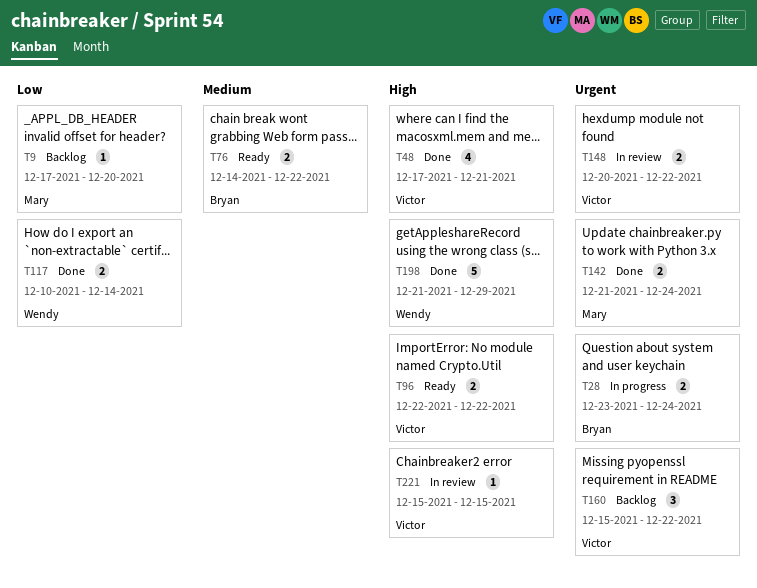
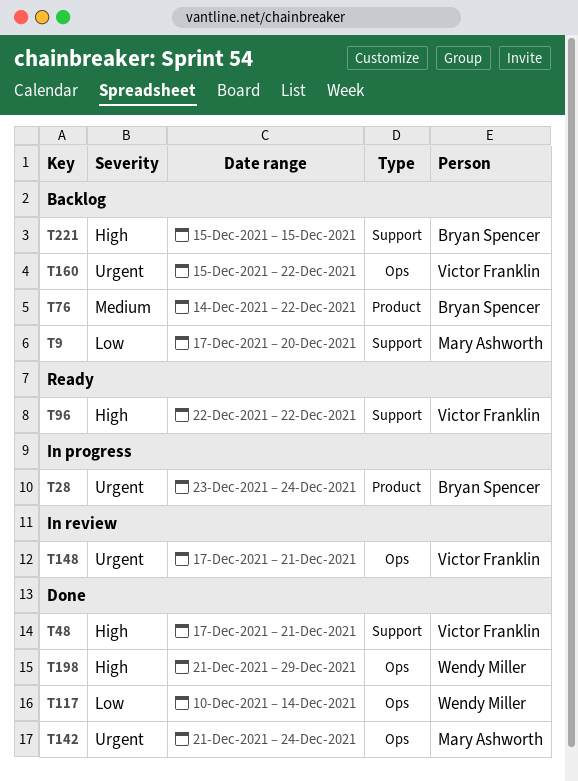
T76, status: Ready -> Backlog
T148, start: Dec 20 -> Dec 17
T148, due: Dec 22 -> Dec 21
T221, status: In review -> Backlog
T221, owner: Victor Franklin -> Bryan Spencer

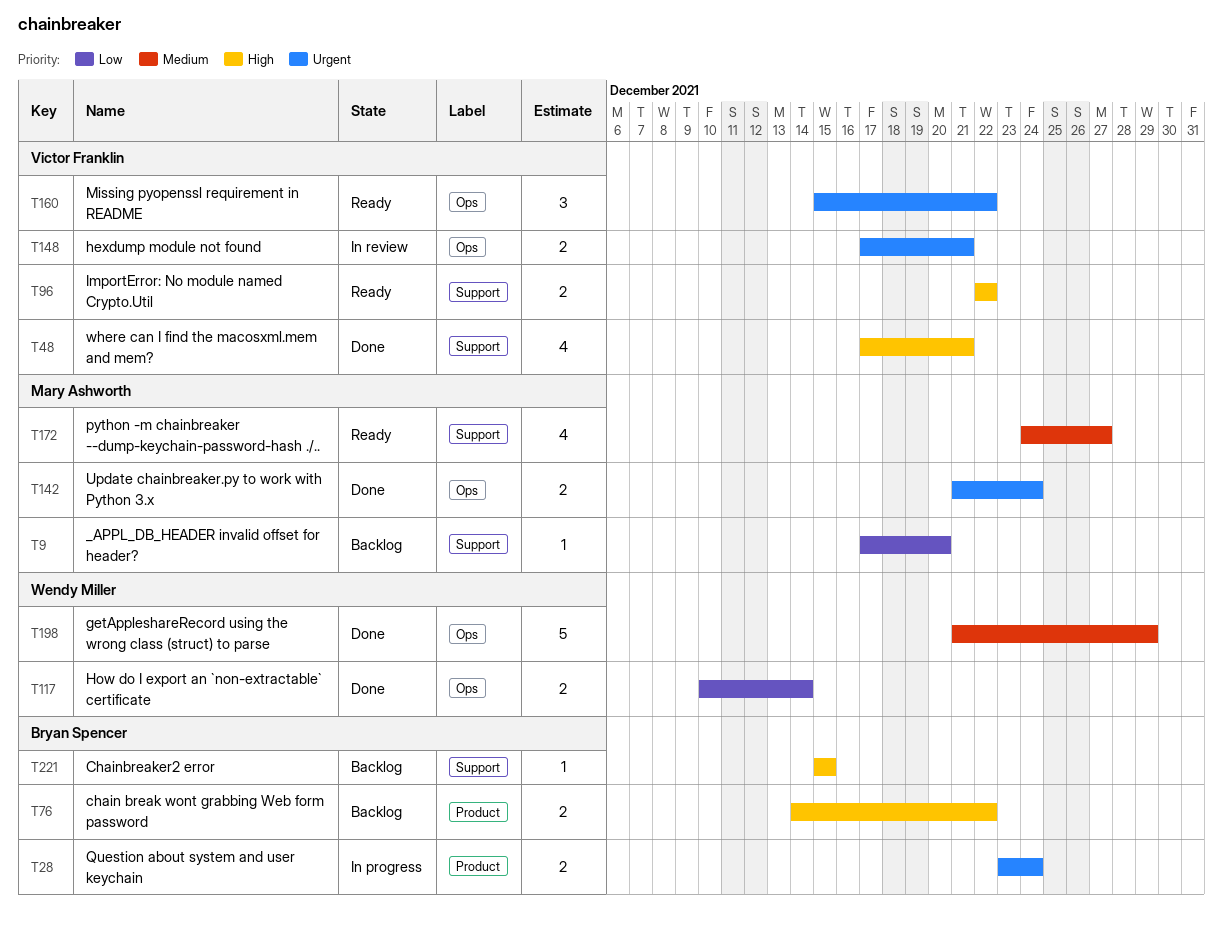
T76, priority: Medium -> High
T160, status: Backlog -> Ready
T172: none -> present
T198, priority: High -> Medium

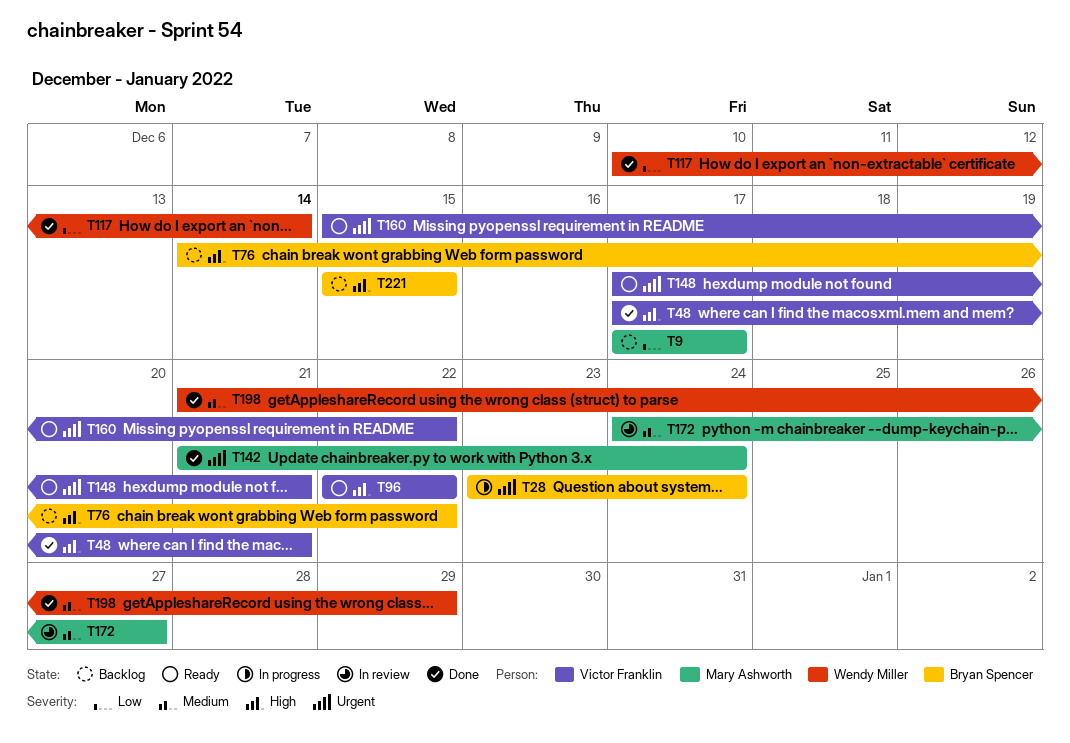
T9, due: Dec 20 -> Dec 17
T148, status: In review -> Ready
T172, status: Ready -> In review

